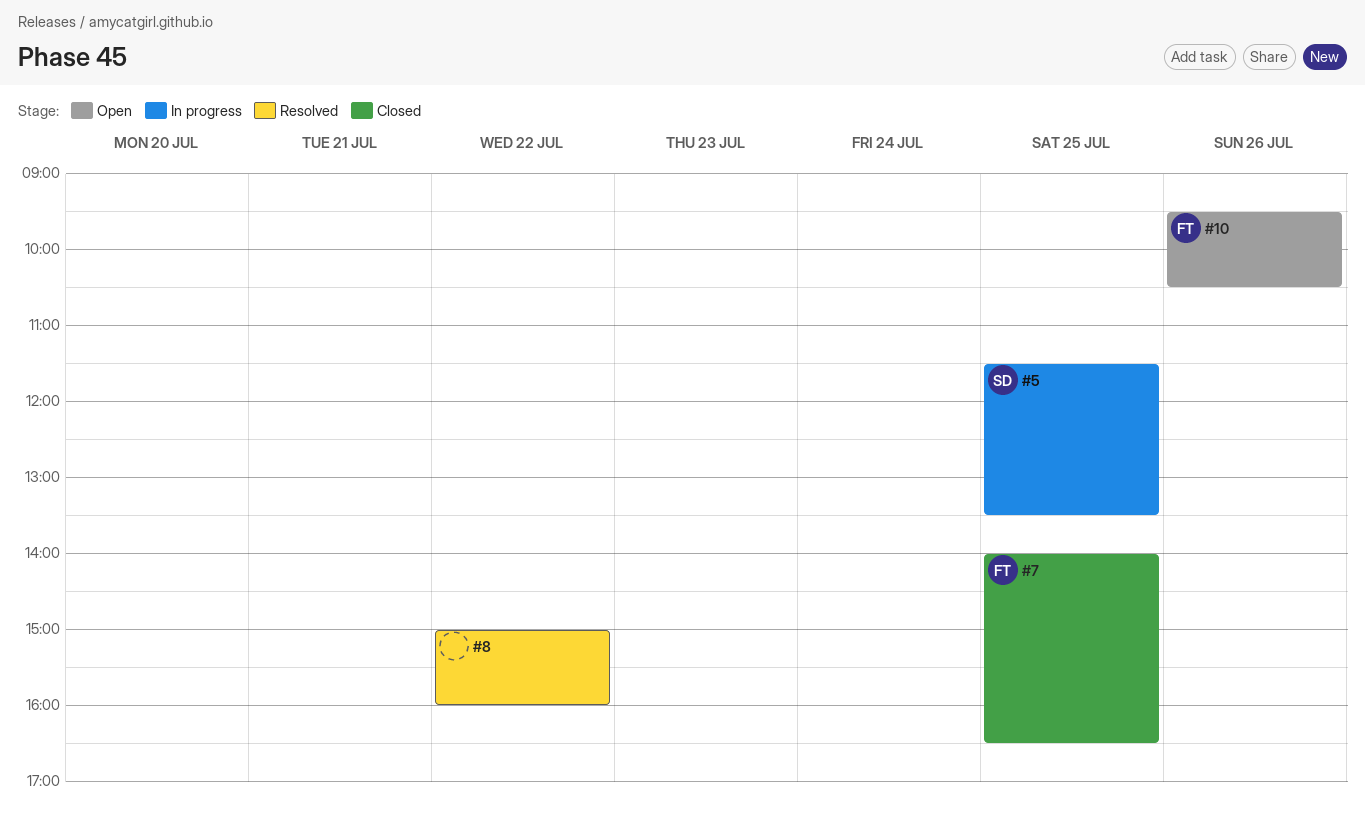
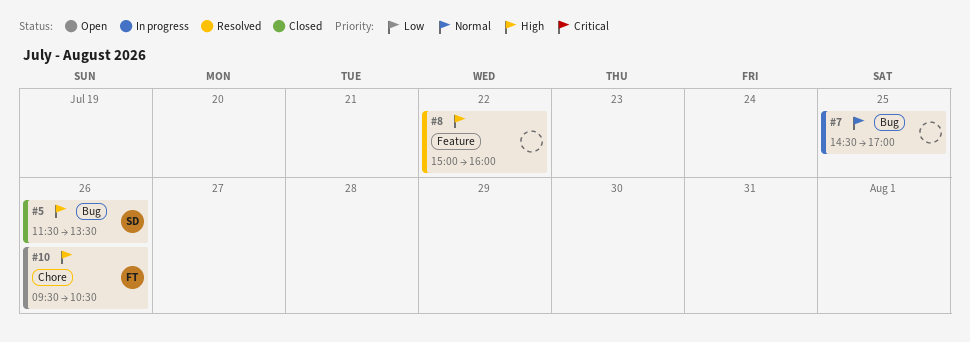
#5, status: In progress -> Closed
#5, day: Jul 25 -> Jul 26
#7, status: Closed -> In progress
#7, owner: FT -> none
#7, begins: 14:00 -> 14:30
#7, ends: 16:30 -> 17:00

